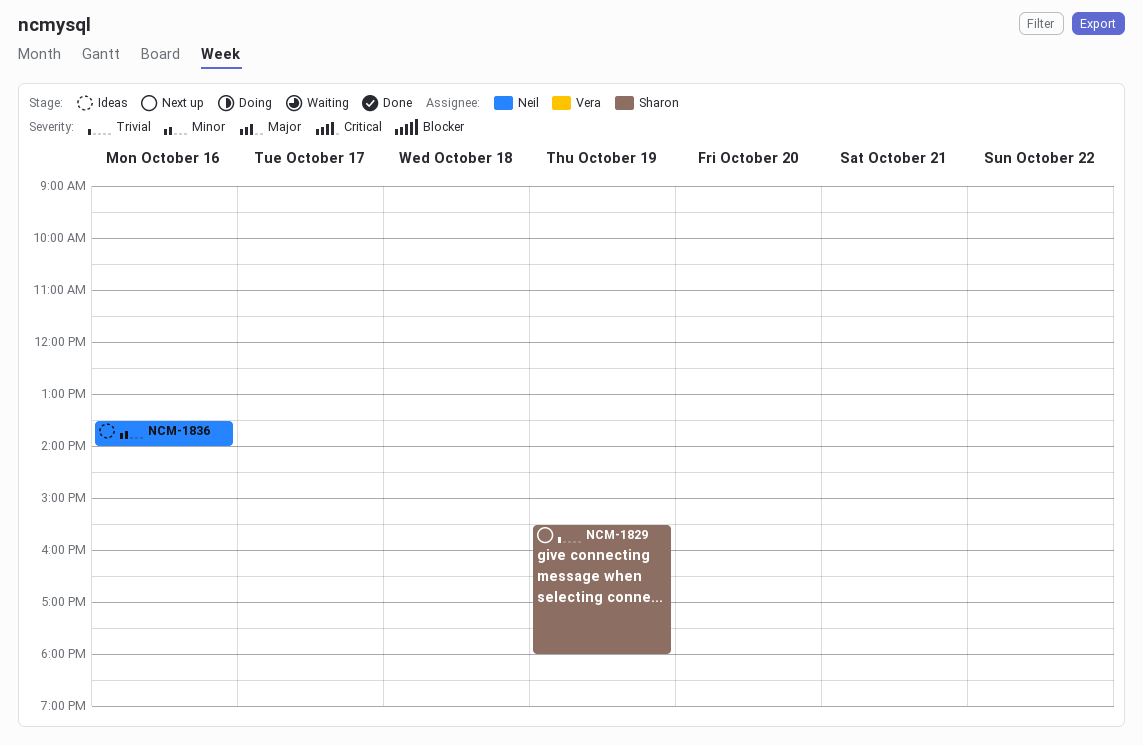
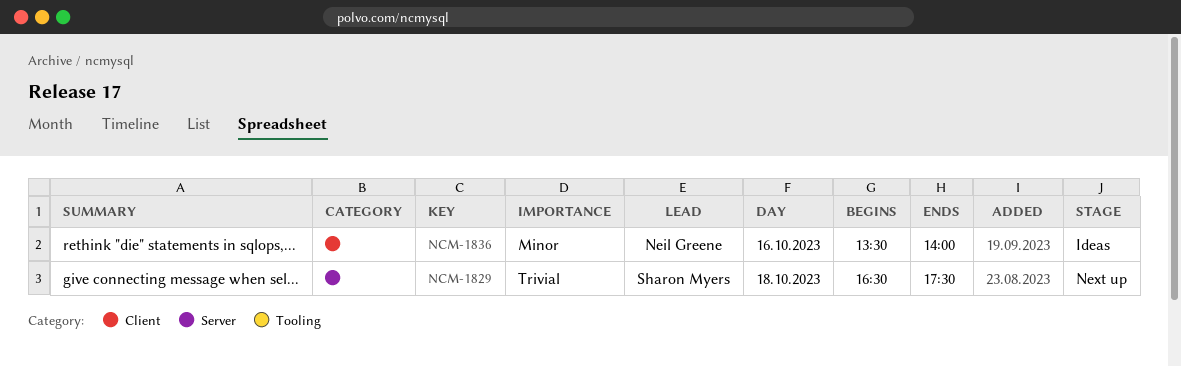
NCM-1829, day: Oct 19 -> Oct 18
NCM-1829, begins: 15:30 -> 16:30
NCM-1829, ends: 18:00 -> 17:30

